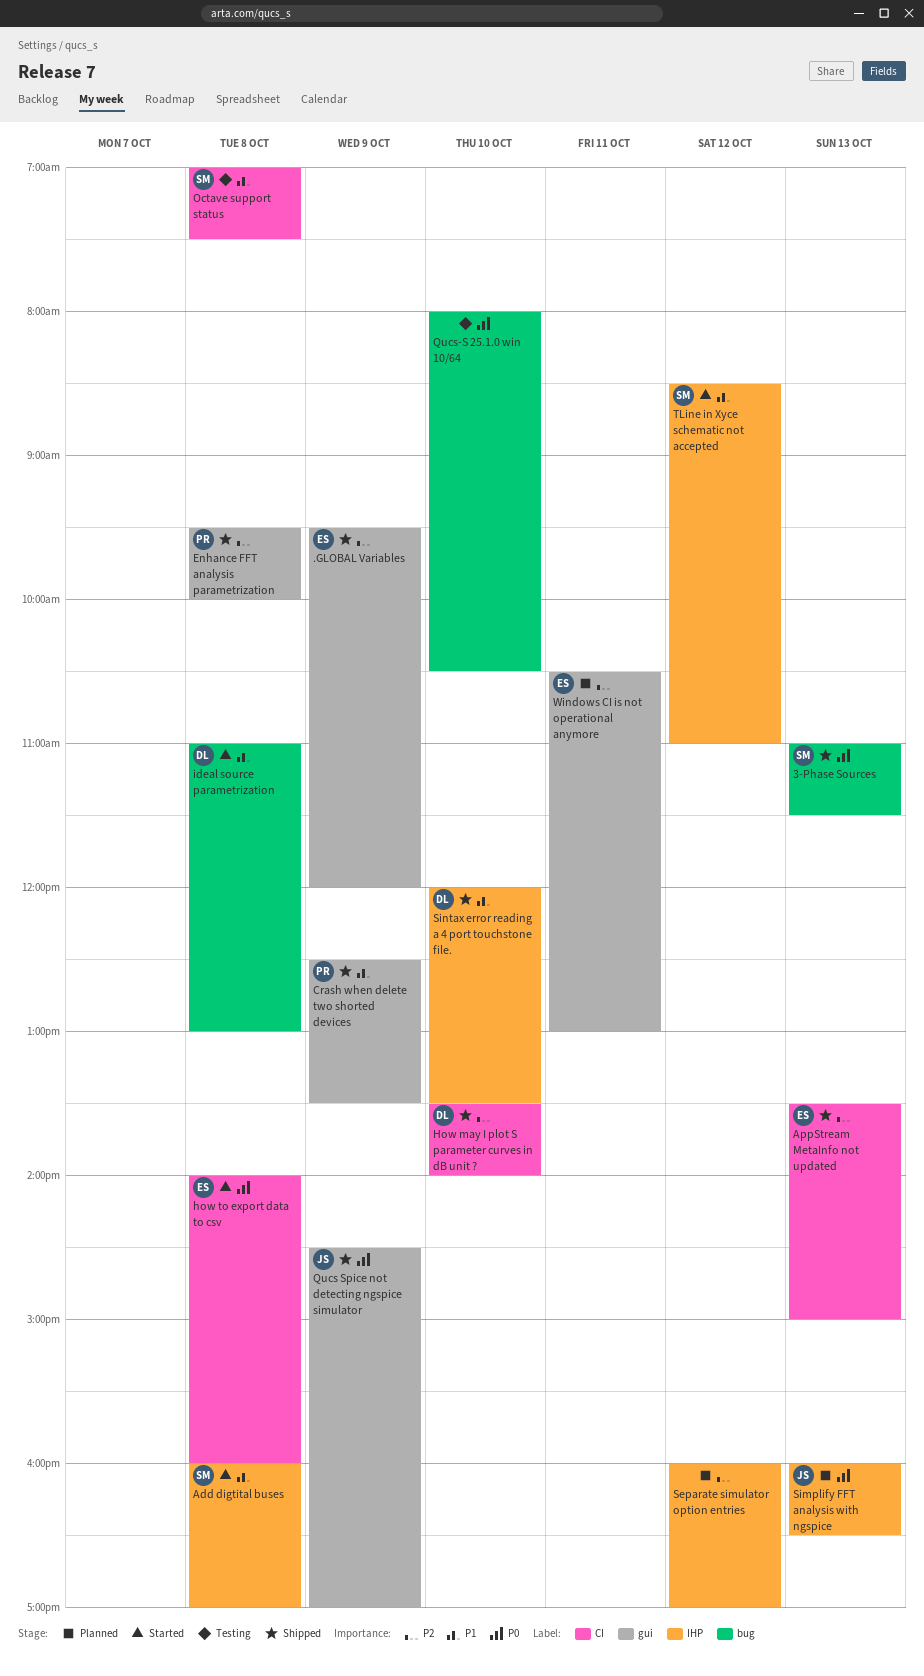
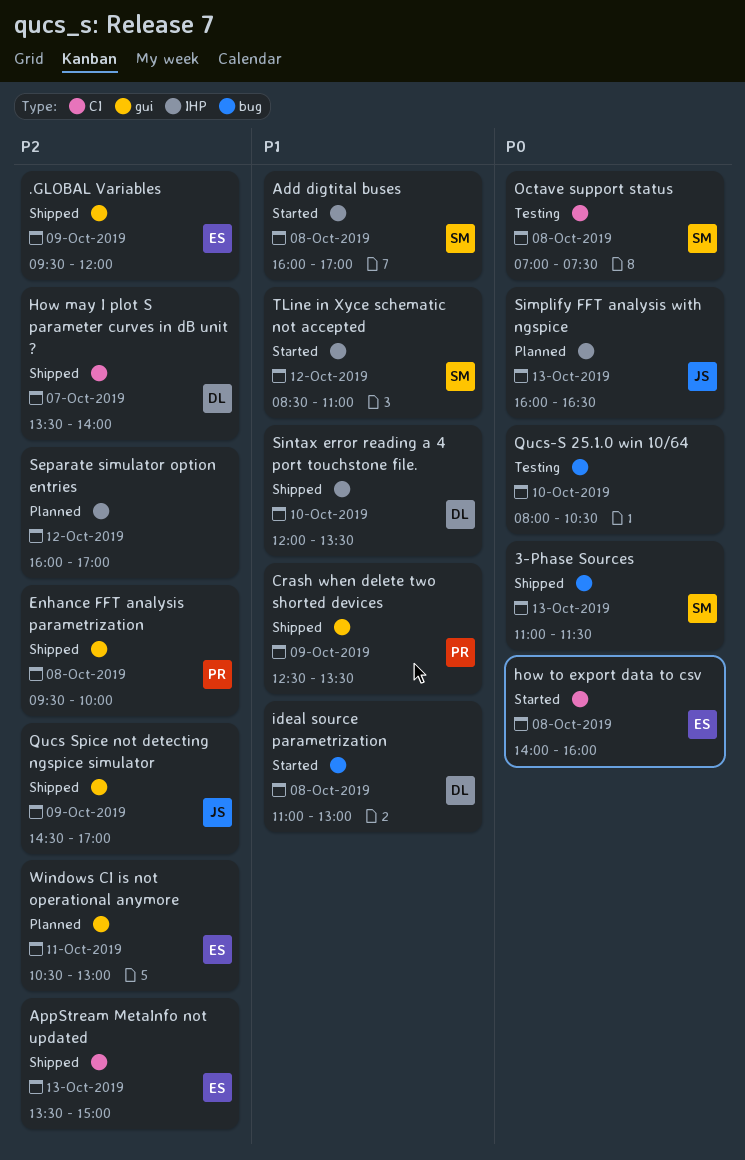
How may I plot S parameter curves in dB unit ?, day: Oct 10 -> Oct 7
Octave support status, priority: P1 -> P0
Qucs Spice not detecting ngspice simulator, priority: P0 -> P2

